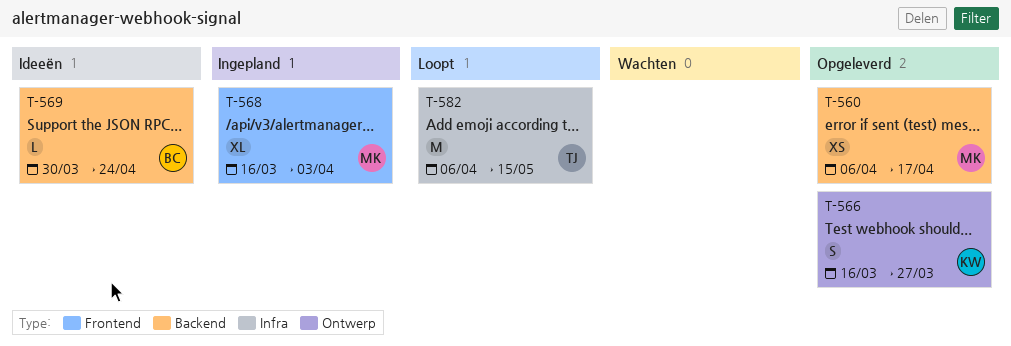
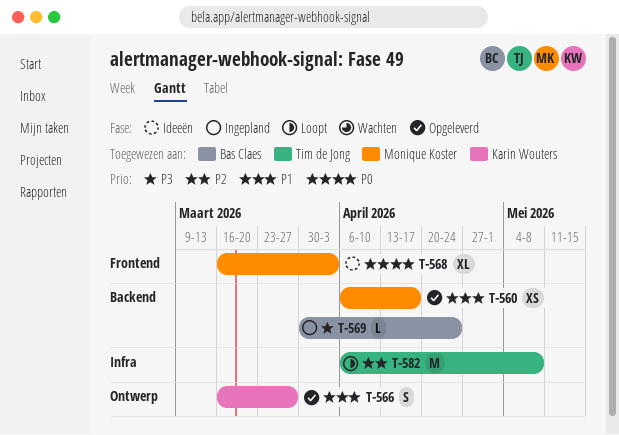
T-568, status: Ingepland -> Ideeën
T-569, status: Ideeën -> Ingepland
T-582, due: May 15 -> May 8

